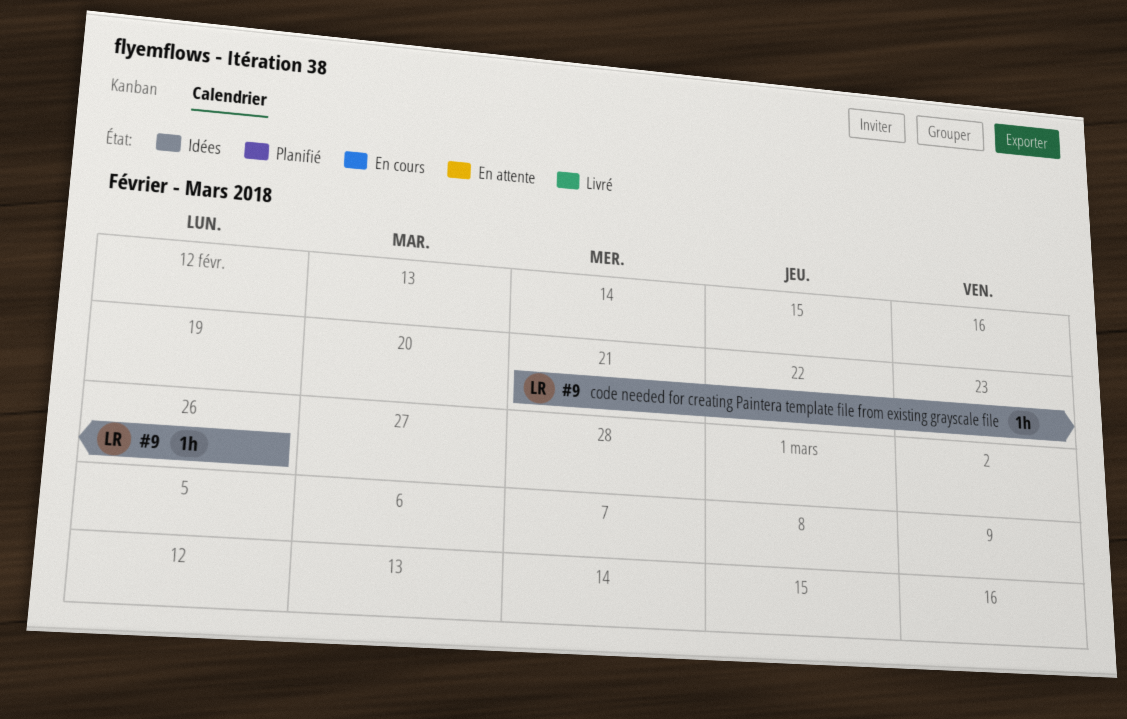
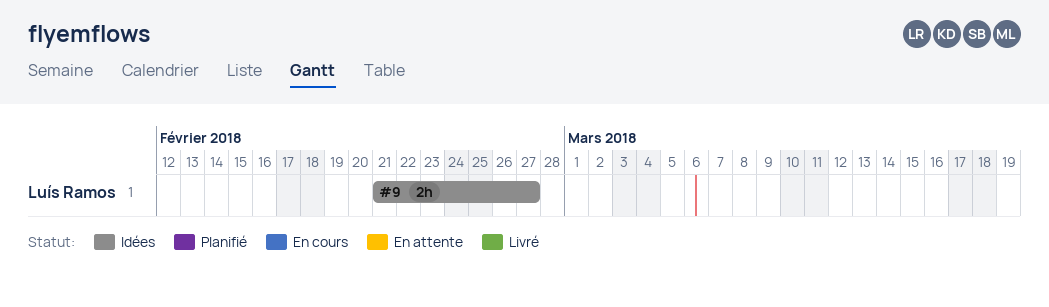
#9, estimate: 1h -> 2h
#9, due: Feb 26 -> Feb 27

